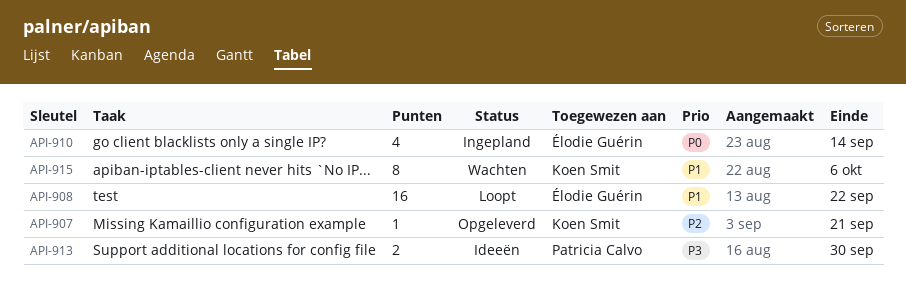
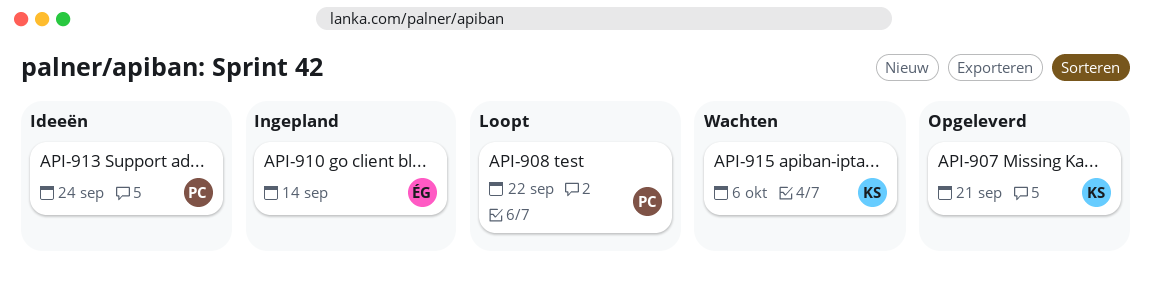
API-908, owner: Élodie Guérin -> Patricia Calvo
API-913, due: Sep 30 -> Sep 24

